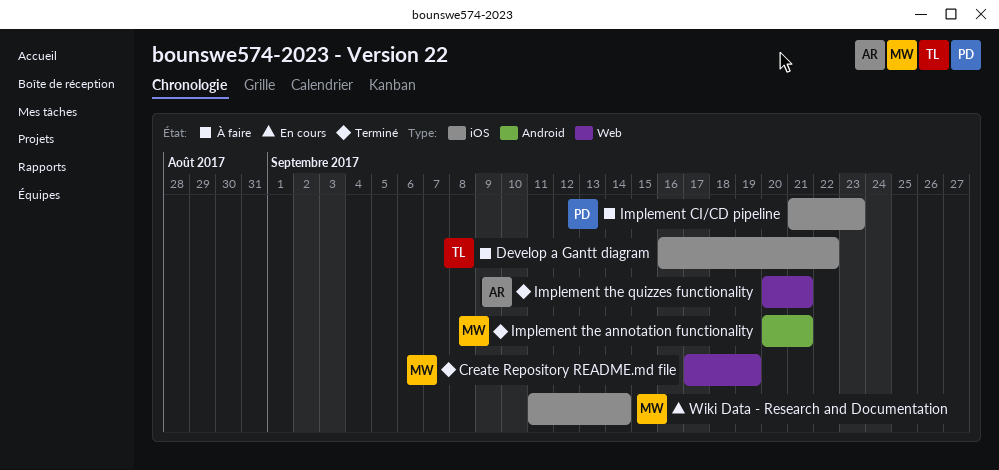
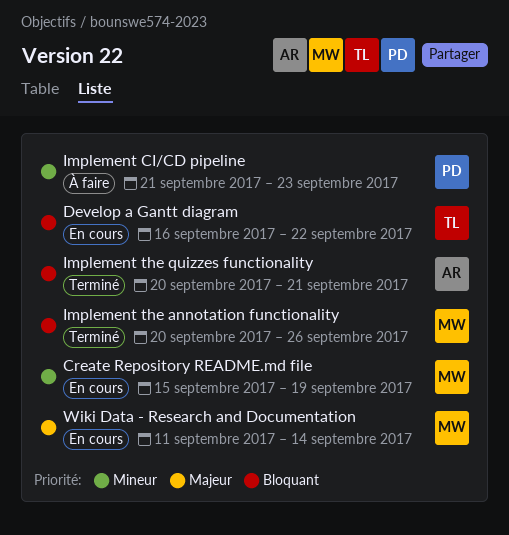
Create Repository README.md file, status: Terminé -> En cours
Create Repository README.md file, start: Sep 17 -> Sep 15
Develop a Gantt diagram, status: À faire -> En cours
Implement the annotation functionality, due: Sep 21 -> Sep 26

